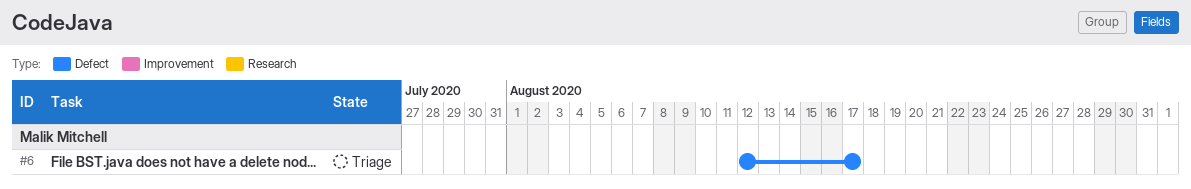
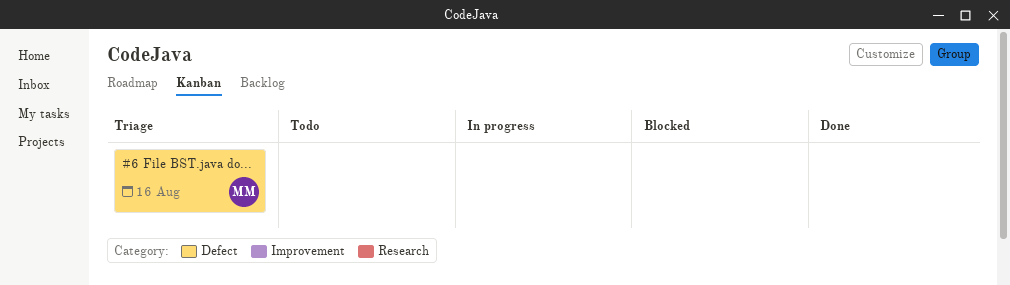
#6, due: Aug 17 -> Aug 16

